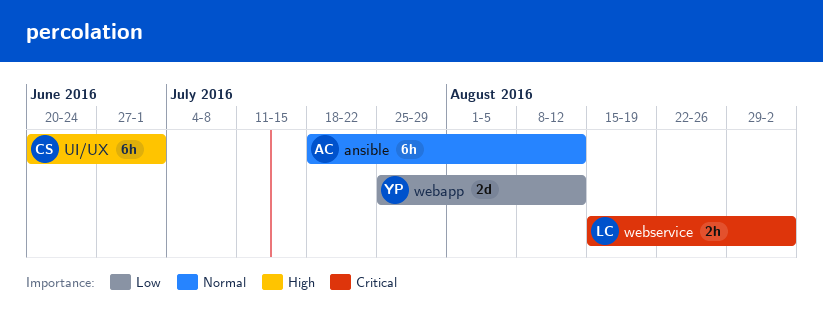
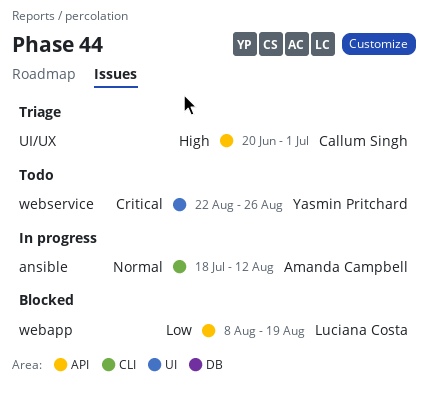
webapp, owner: Yasmin Pritchard -> Luciana Costa
webapp, start: Jul 25 -> Aug 8
webapp, due: Aug 12 -> Aug 19
webservice, owner: Luciana Costa -> Yasmin Pritchard
webservice, start: Aug 15 -> Aug 22
webservice, due: Sep 2 -> Aug 26

